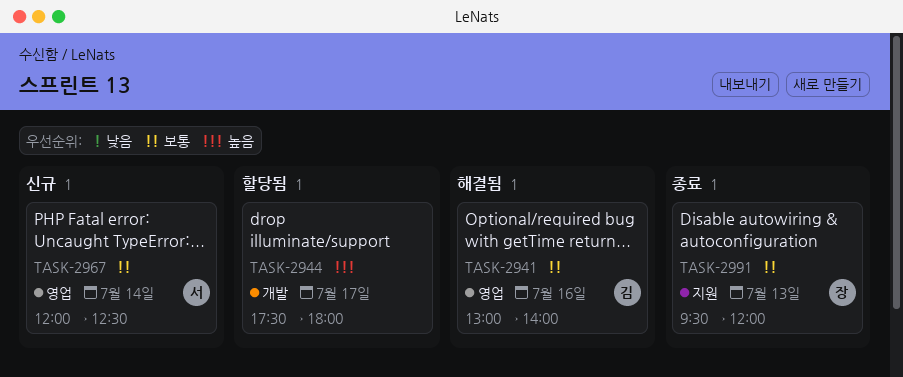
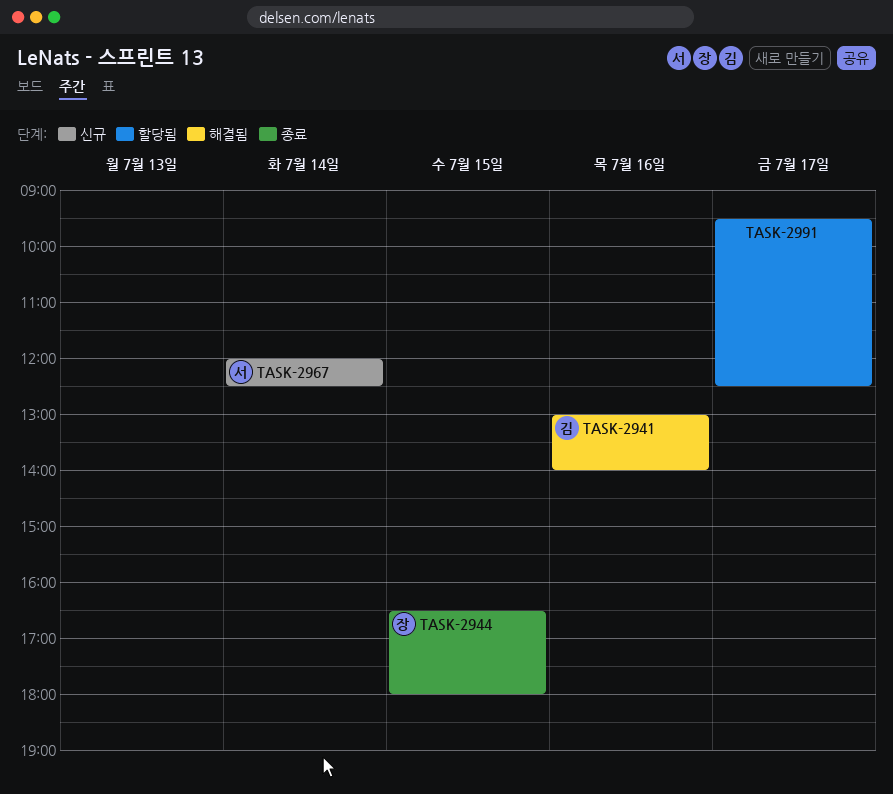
TASK-2944, status: 할당됨 -> 종료
TASK-2944, owner: none -> 장
TASK-2944, day: Jul 17 -> Jul 15
TASK-2944, begins: 17:30 -> 16:30
TASK-2991, status: 종료 -> 할당됨
TASK-2991, owner: 장 -> none
TASK-2991, day: Jul 13 -> Jul 17
TASK-2991, ends: 12:00 -> 12:30

